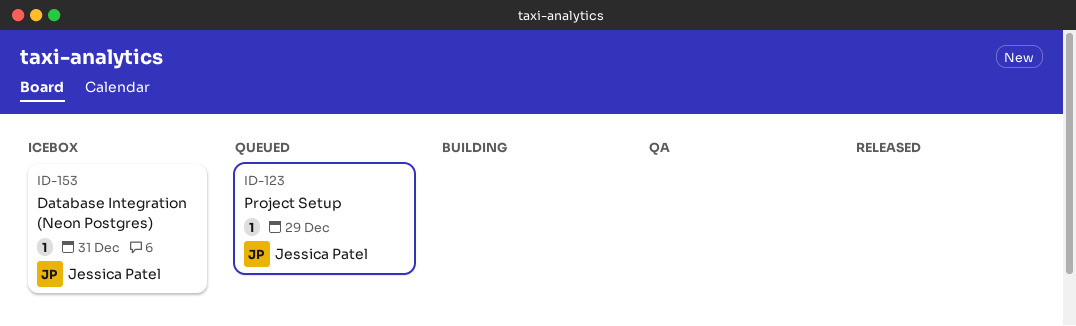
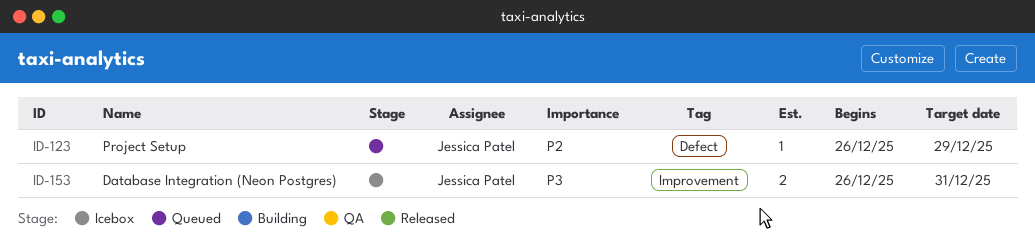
ID-153, estimate: 1 -> 2

